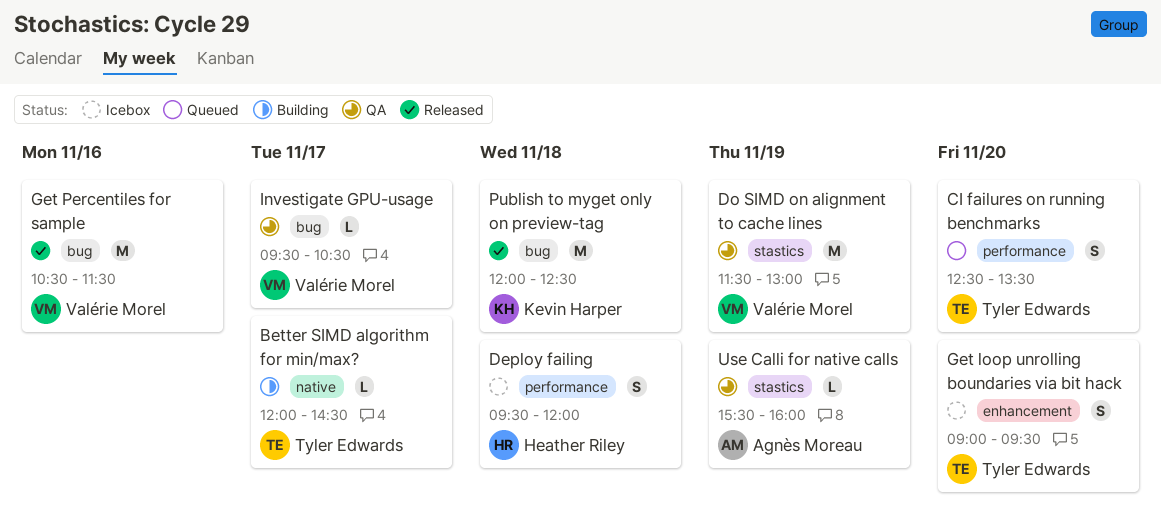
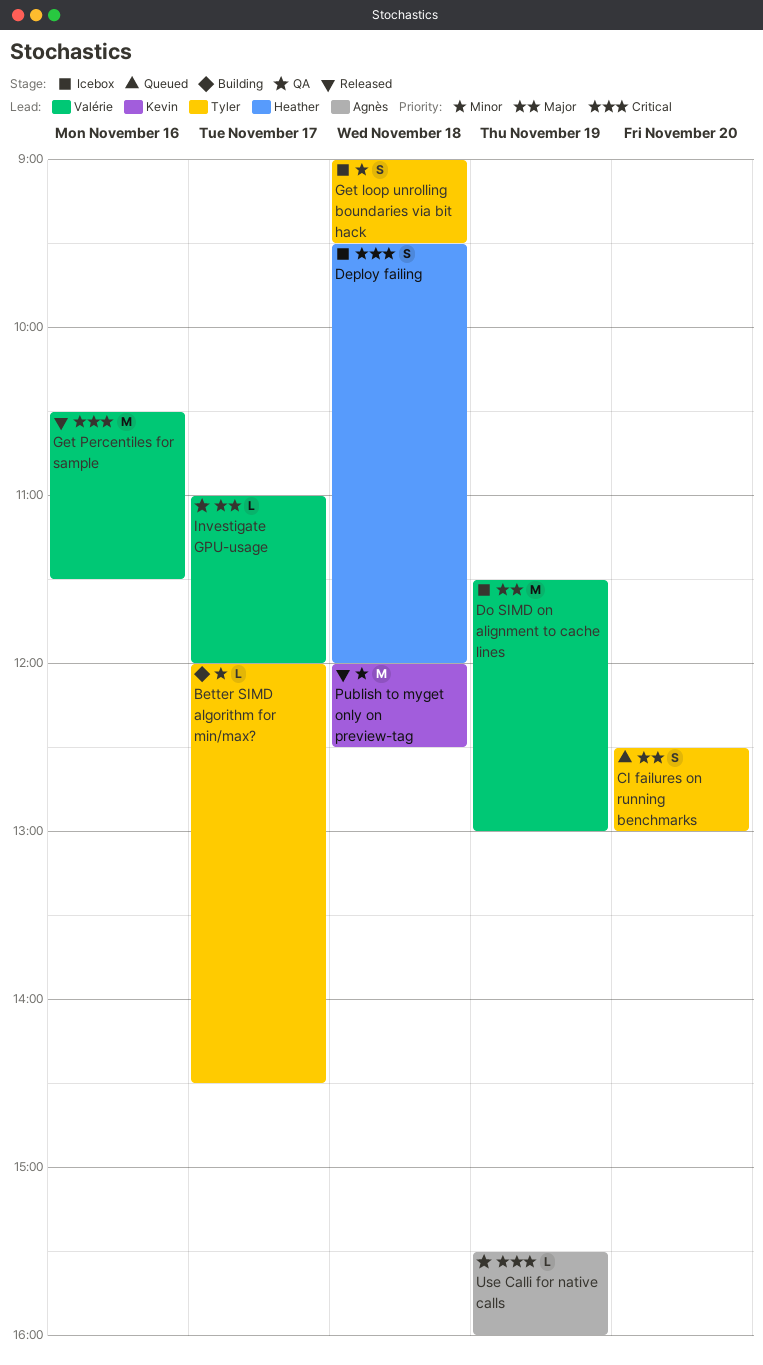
CI failures on running benchmarks, ends: 13:30 -> 13:00
Do SIMD on alignment to cache lines, status: QA -> Icebox
Get loop unrolling boundaries via bit hack, day: Nov 20 -> Nov 18
Investigate GPU-usage, begins: 09:30 -> 11:00
Investigate GPU-usage, ends: 10:30 -> 12:00

